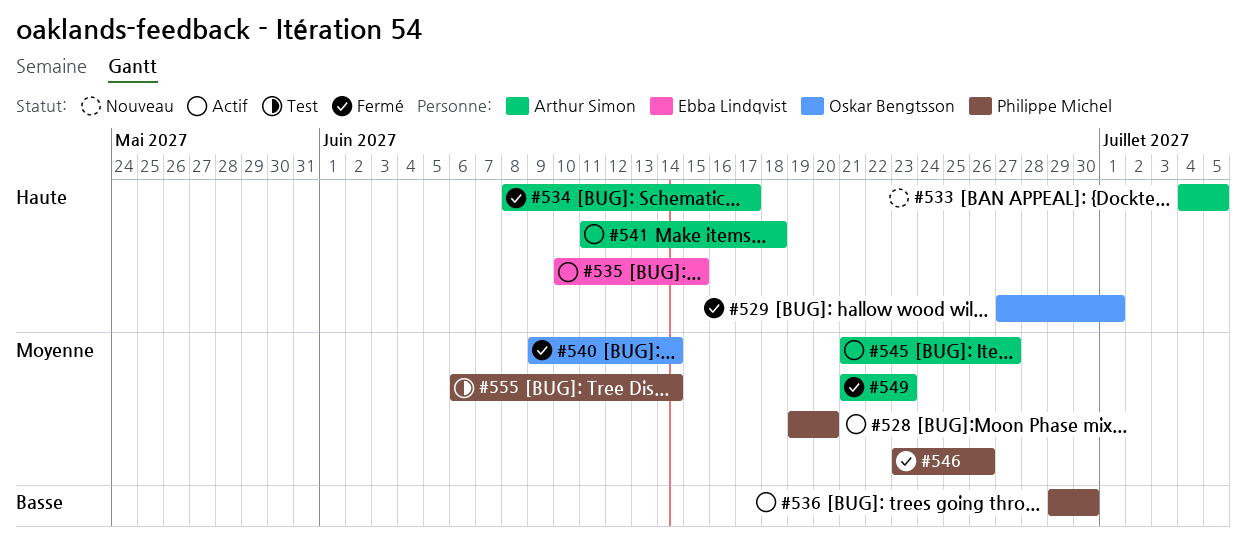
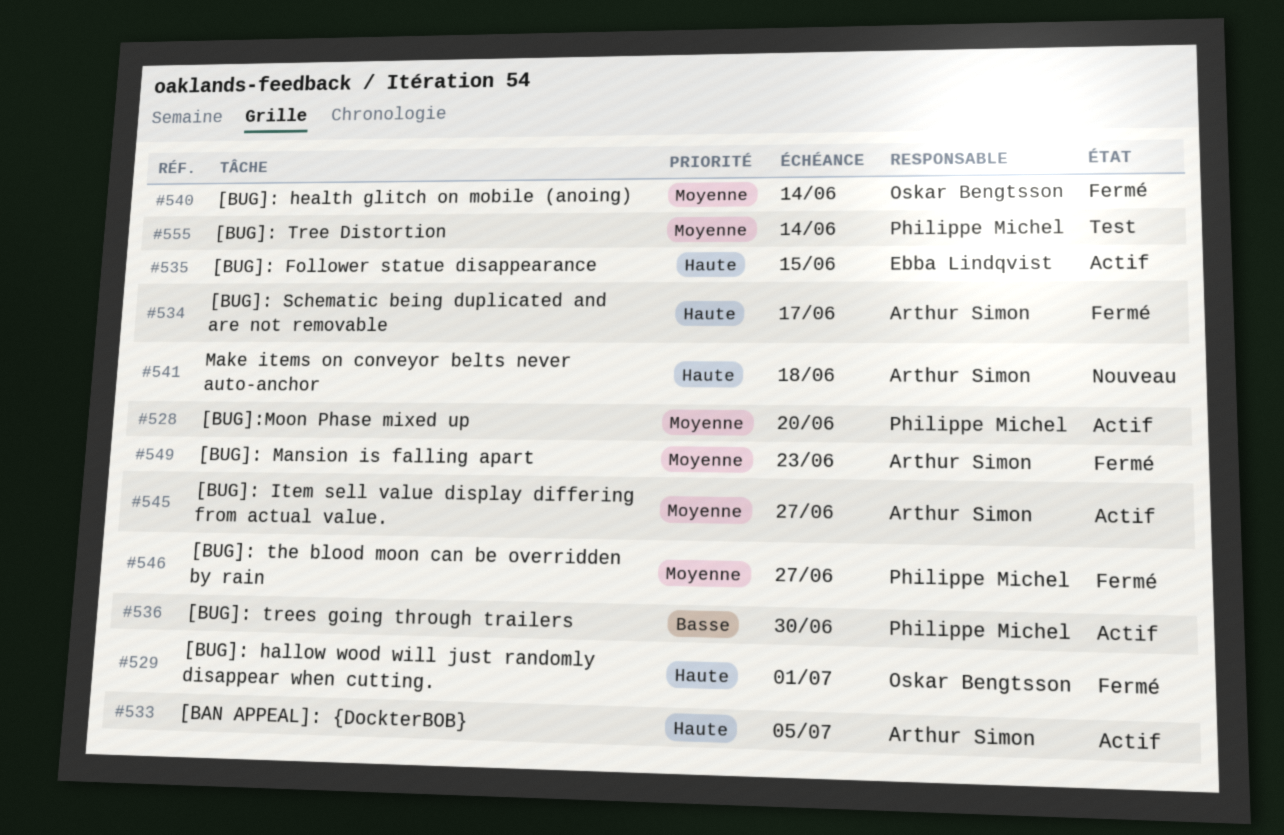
#533, status: Nouveau -> Actif
#541, status: Actif -> Nouveau
#546, due: Jun 26 -> Jun 27

